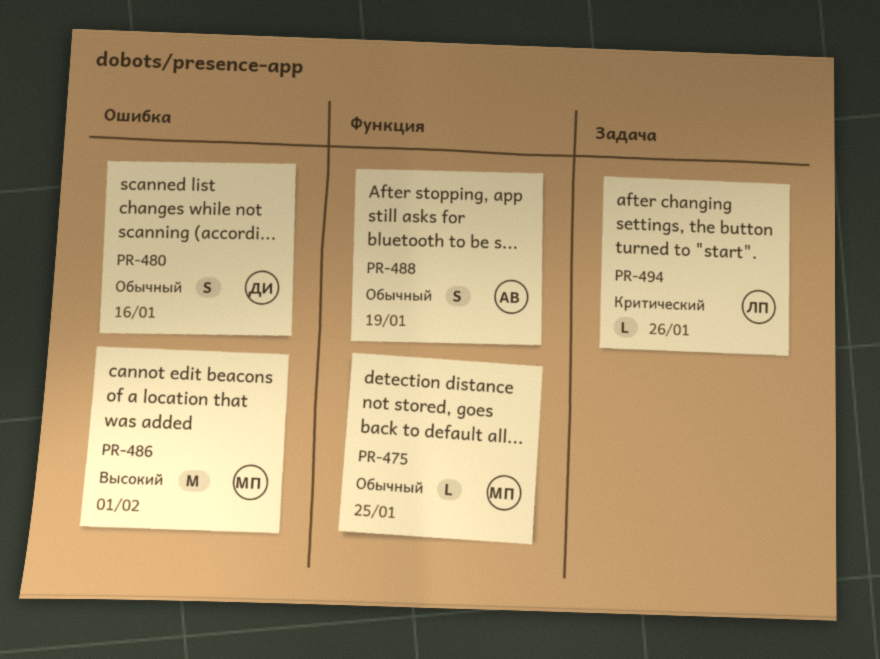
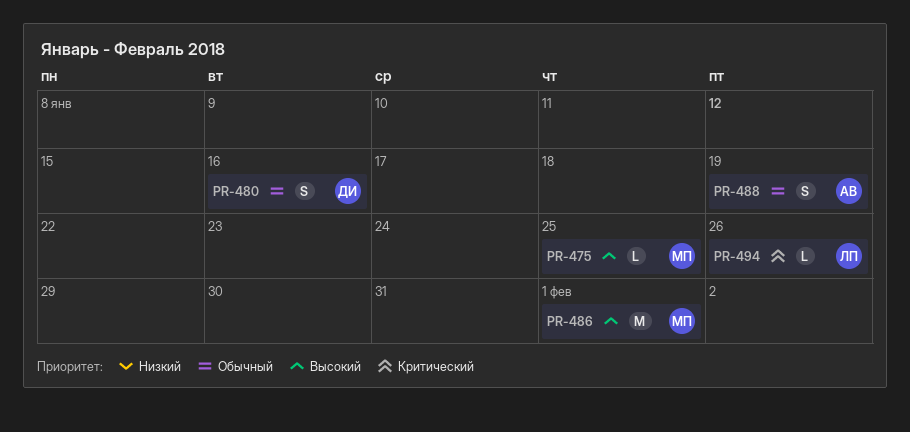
PR-475, priority: Обычный -> Высокий

